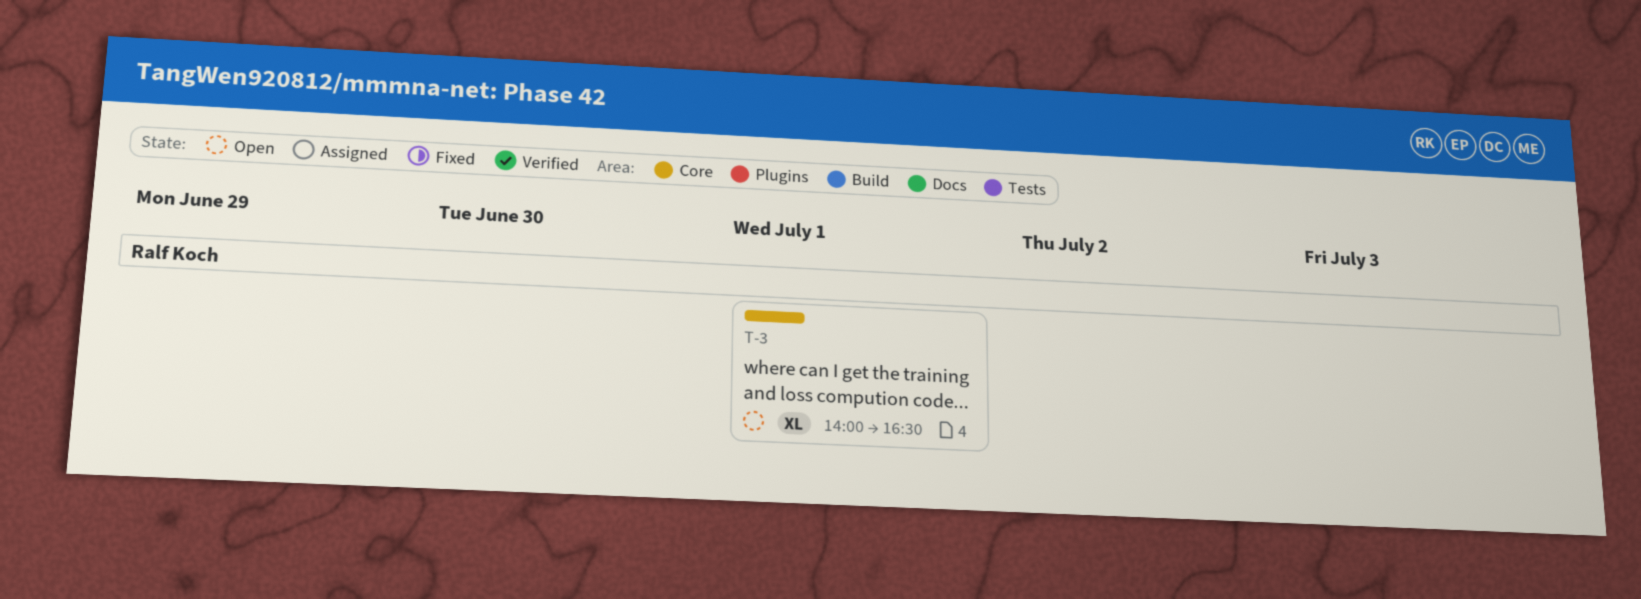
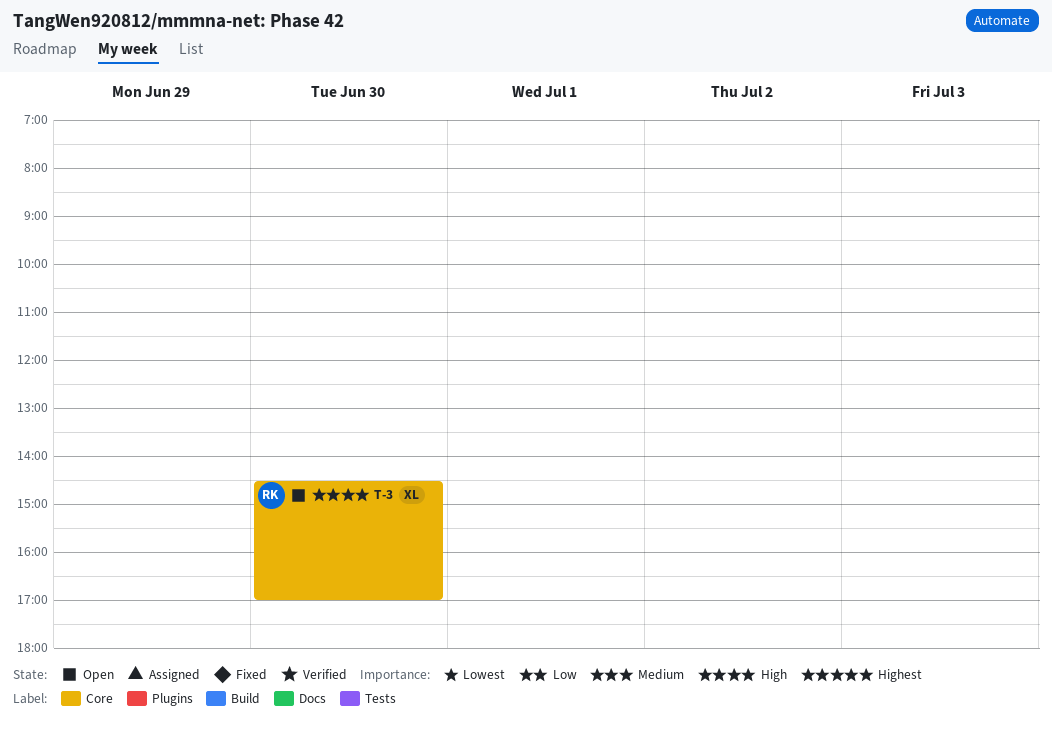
T-3, day: Jul 1 -> Jun 30
T-3, begins: 14:00 -> 14:30
T-3, ends: 16:30 -> 17:00

